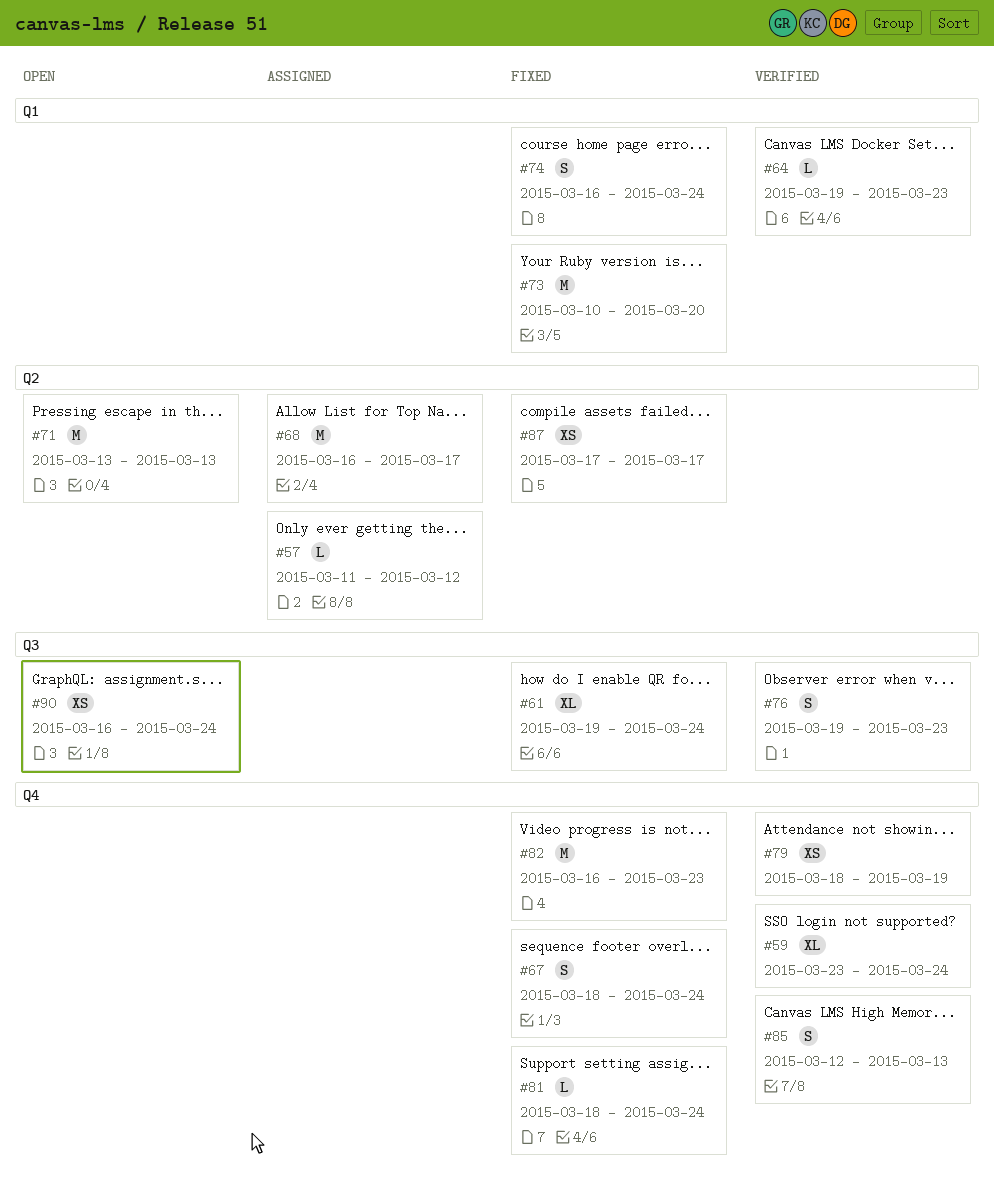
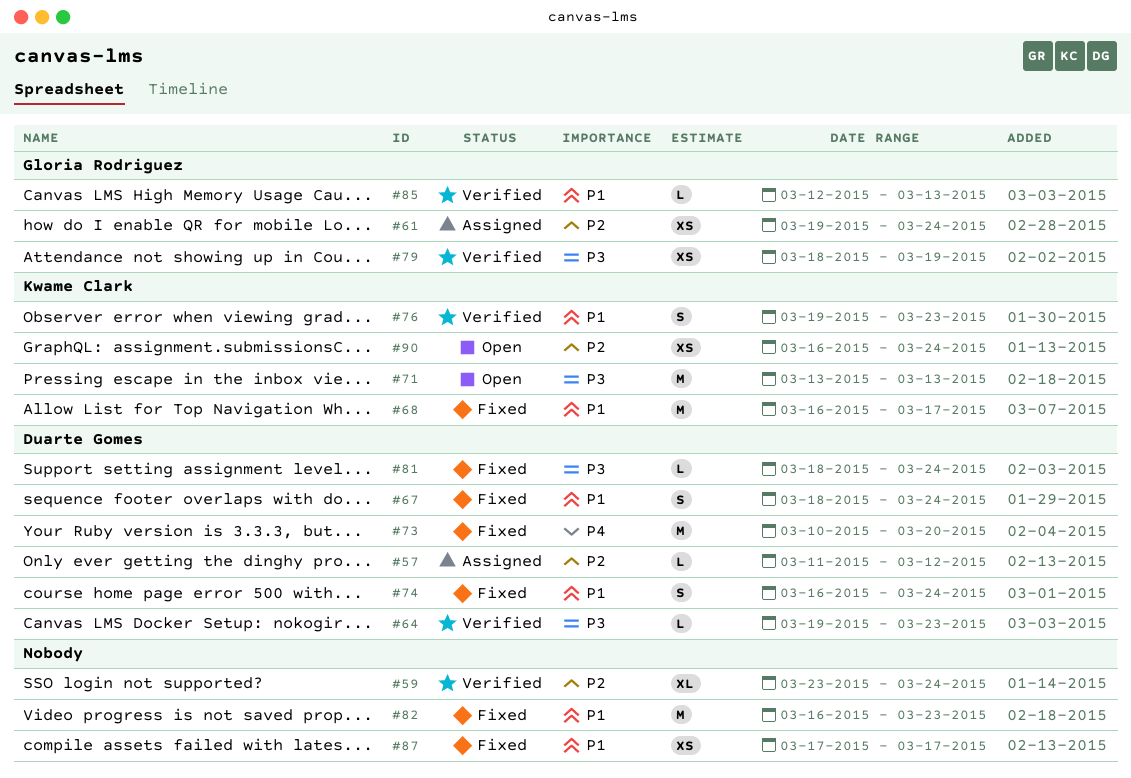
#61, status: Fixed -> Assigned
#61, estimate: XL -> XS
#68, status: Assigned -> Fixed
#85, estimate: S -> L

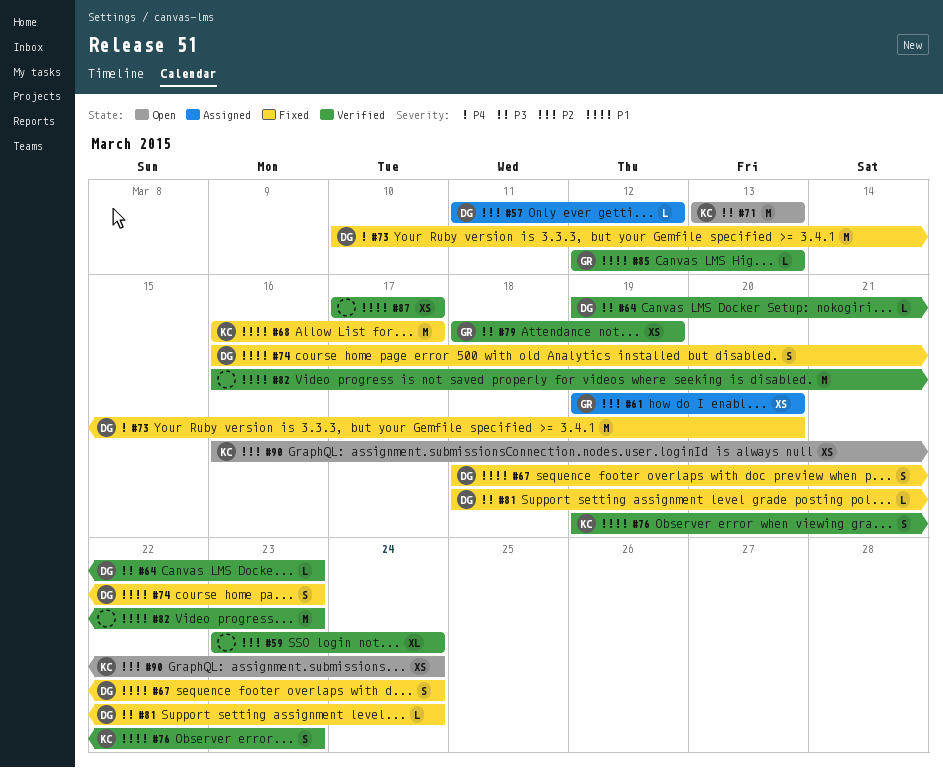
#61, due: Mar 24 -> Mar 20
#74, due: Mar 24 -> Mar 23
#82, status: Fixed -> Verified
#87, status: Fixed -> Verified

